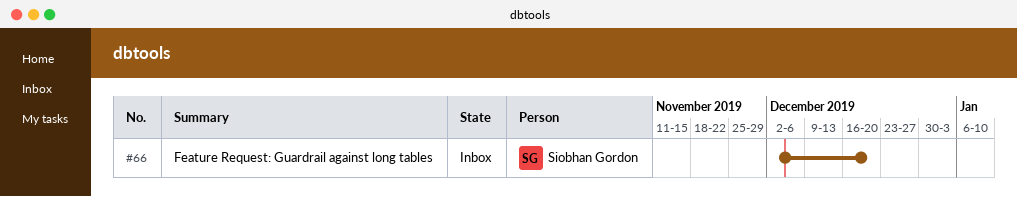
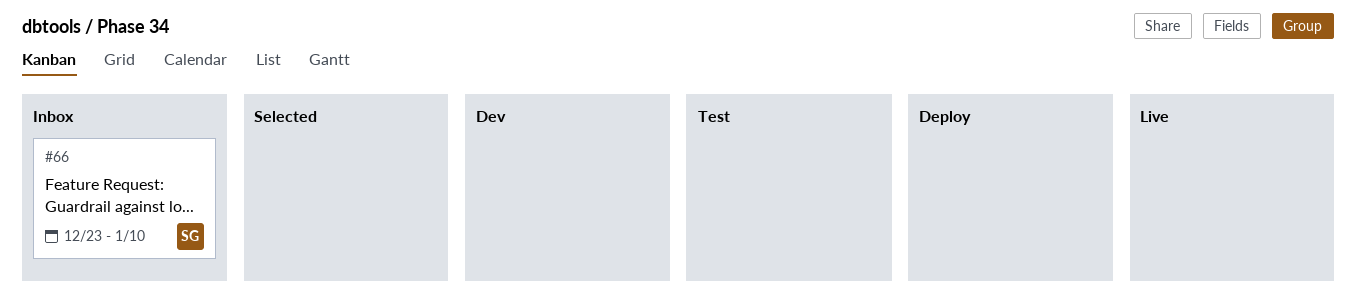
#66, start: Dec 2 -> Dec 23
#66, due: Dec 20 -> Jan 10

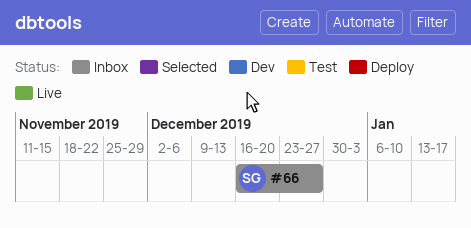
#66, start: Dec 23 -> Dec 16
#66, due: Jan 10 -> Dec 27

